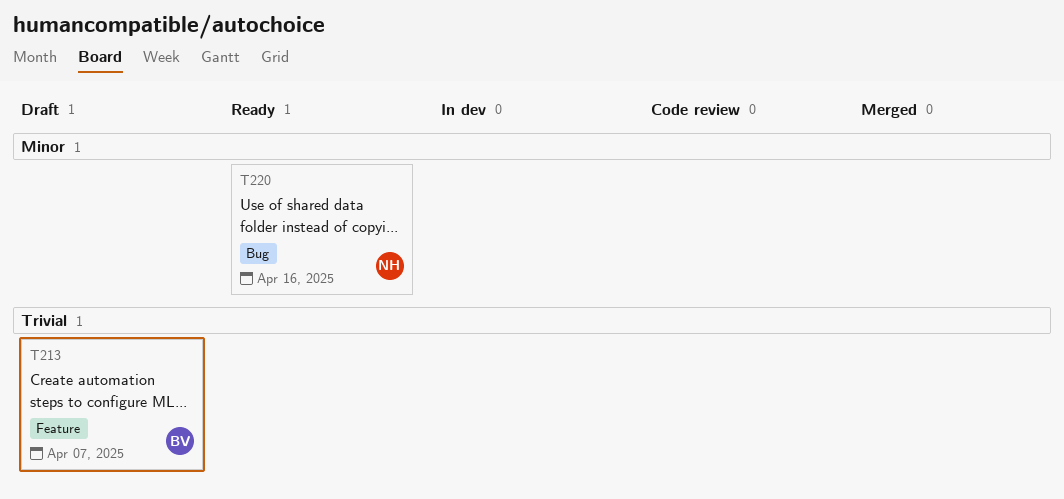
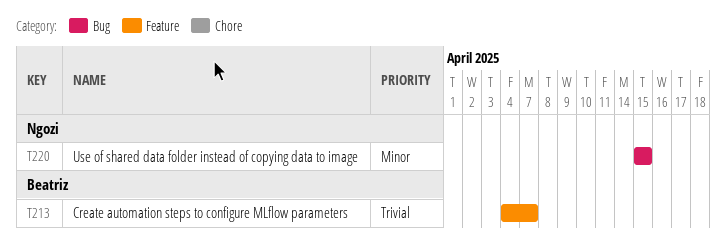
T220, due: Apr 16 -> Apr 15

